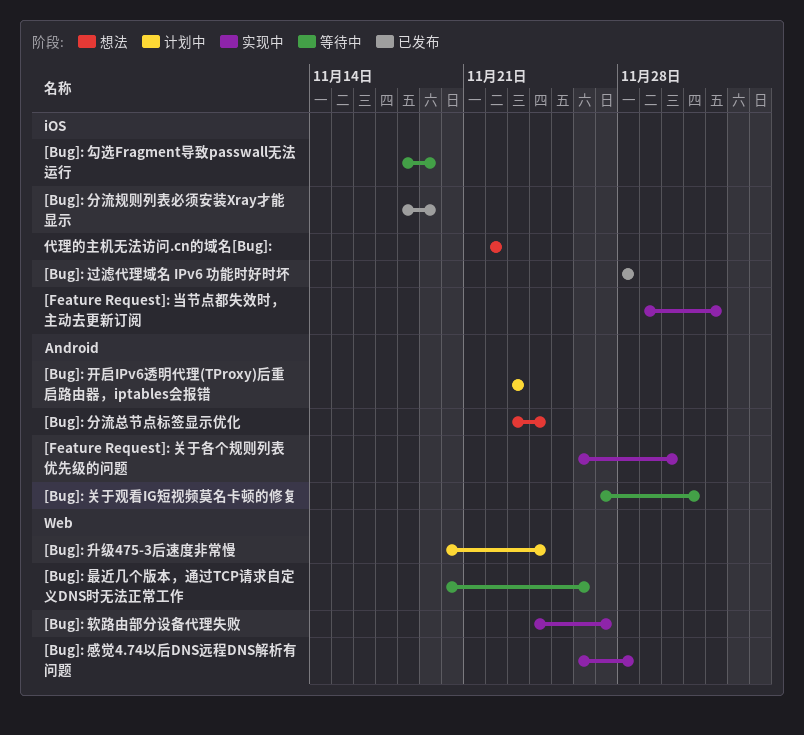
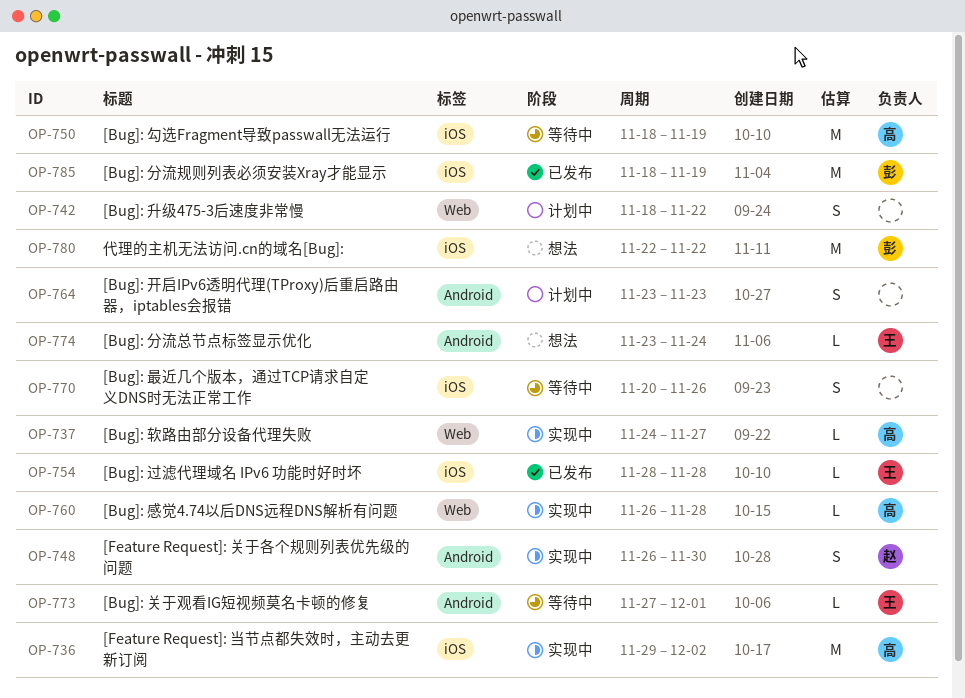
[Bug]: 升级475-3后速度非常慢, start: Nov 20 -> Nov 18
[Bug]: 升级475-3后速度非常慢, due: Nov 24 -> Nov 22
[Bug]: 最近几个版本，通过TCP请求自定义DNS时无法正常工作, label: Web -> iOS

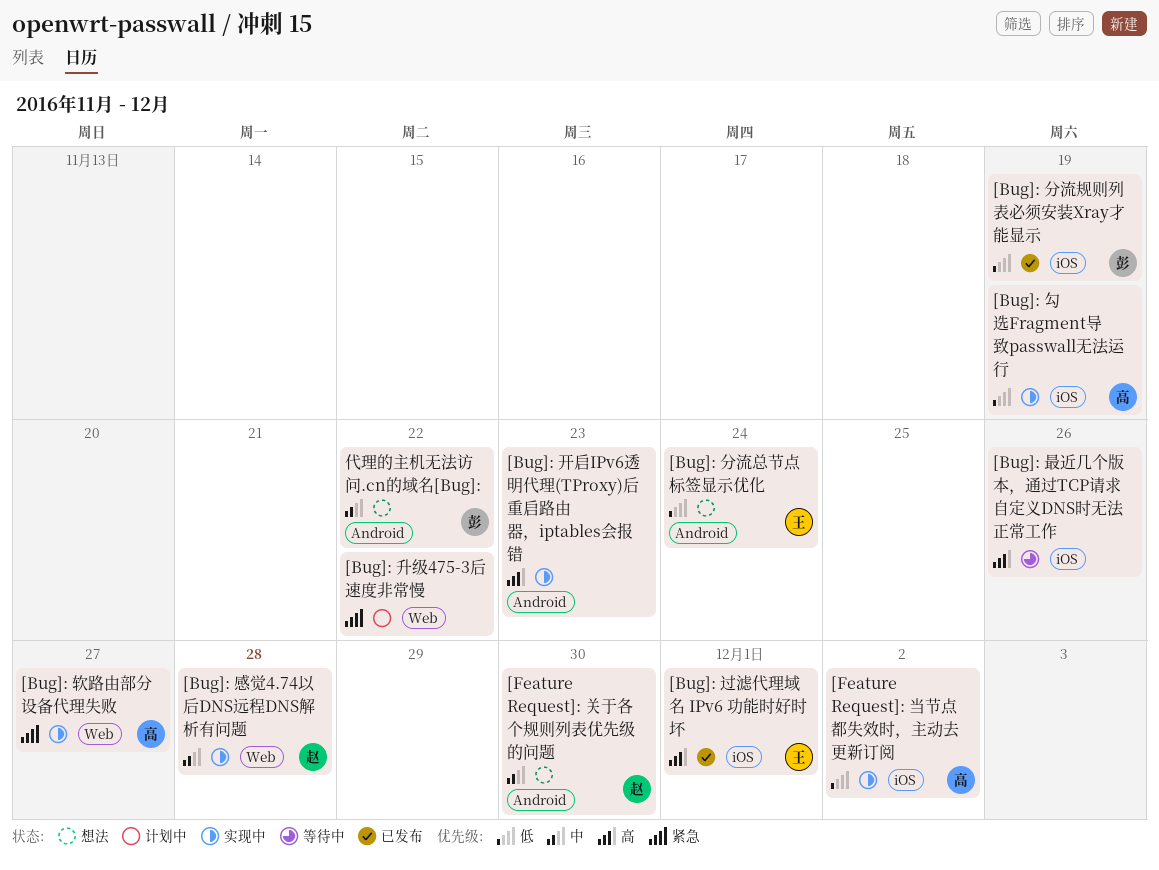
[Bug]: 关于观看IG短视频莫名卡顿的修复: present -> none
[Bug]: 勾选Fragment导致passwall无法运行, status: 等待中 -> 实现中
[Bug]: 开启IPv6透明代理(TProxy)后重启路由器，iptables会报错, status: 计划中 -> 实现中
[Bug]: 感觉4.74以后DNS远程DNS解析有问题, owner: 高 -> 赵
[Bug]: 过滤代理域名 IPv6 功能时好时坏, due: Nov 28 -> Dec 1
[Feature Request]: 关于各个规则列表优先级的问题, status: 实现中 -> 想法
代理的主机无法访问.cn的域名[Bug]:, label: iOS -> Android

